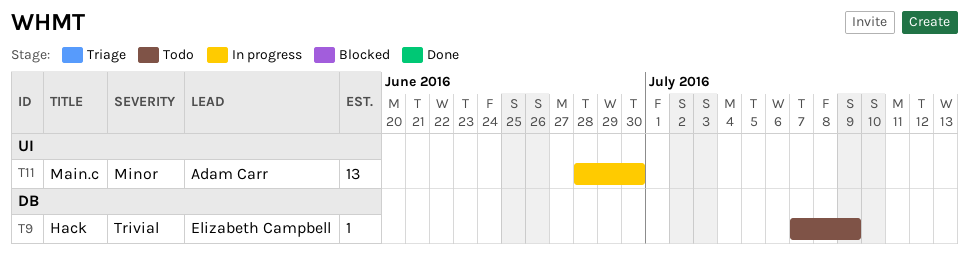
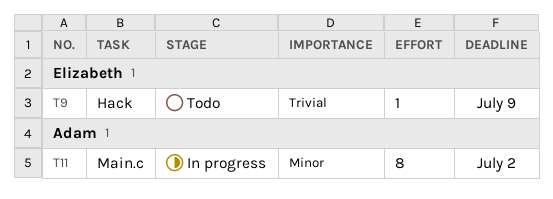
T11, estimate: 13 -> 8
T11, due: Jun 30 -> Jul 2

